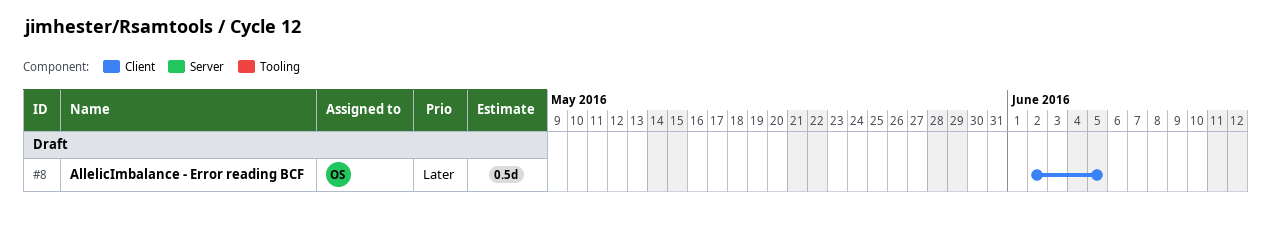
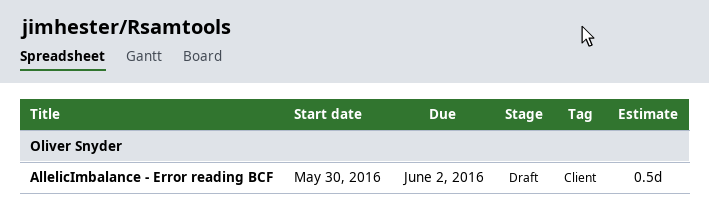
AllelicImbalance - Error reading BCF, start: Jun 2 -> May 30
AllelicImbalance - Error reading BCF, due: Jun 5 -> Jun 2

